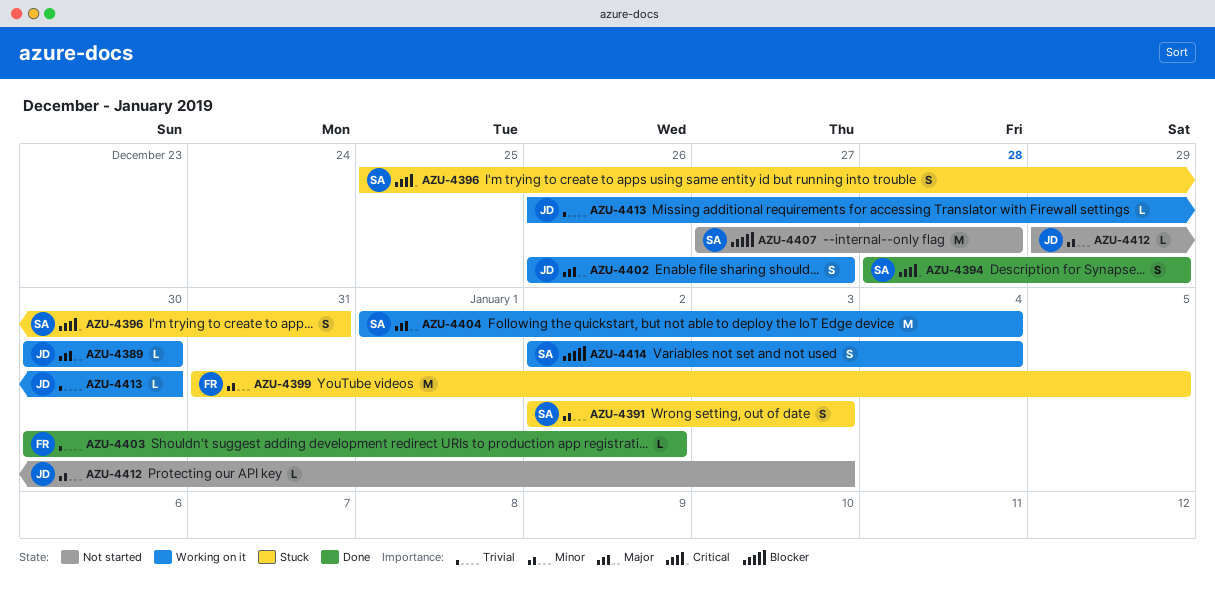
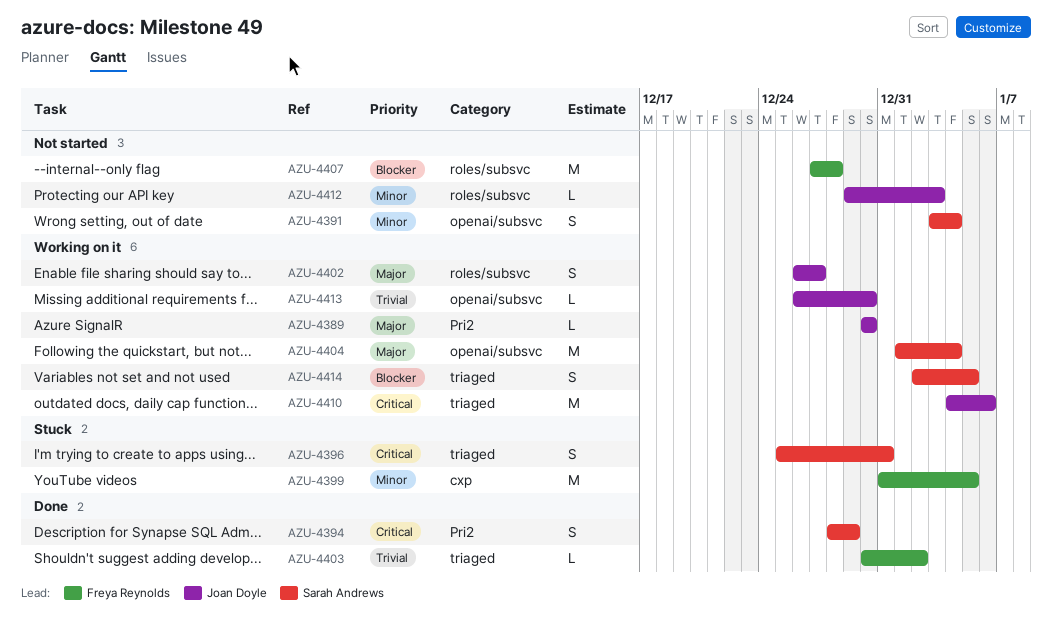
AZU-4391, status: Stuck -> Not started
AZU-4391, start: Jan 2 -> Jan 3
AZU-4391, due: Jan 3 -> Jan 4
AZU-4407, owner: Sarah Andrews -> Freya Reynolds
AZU-4410: none -> present
AZU-4414, due: Jan 4 -> Jan 5

